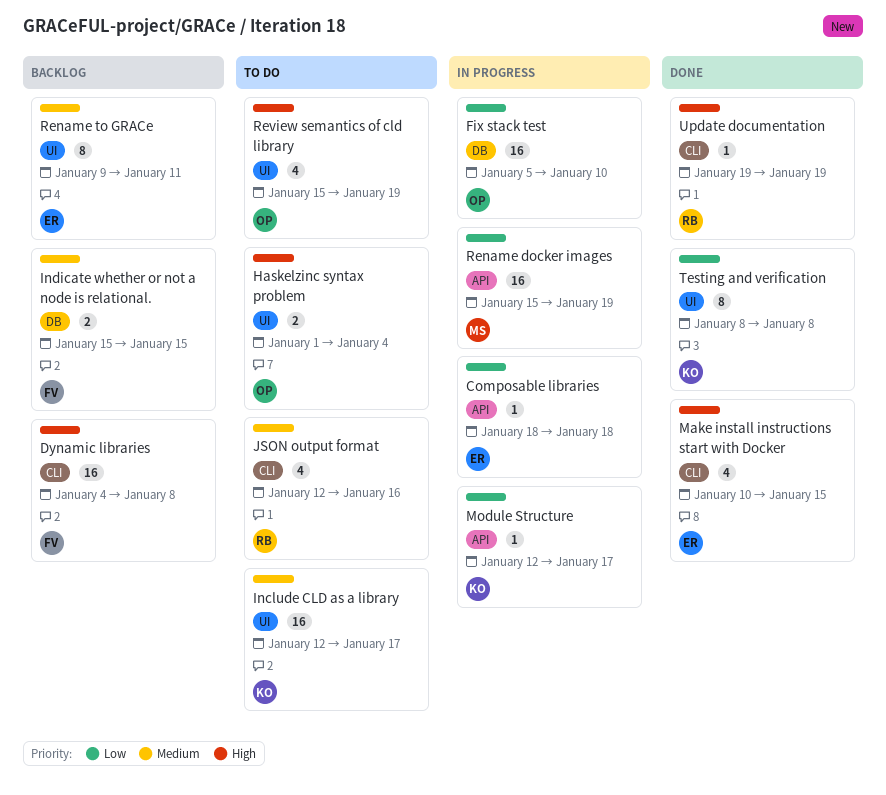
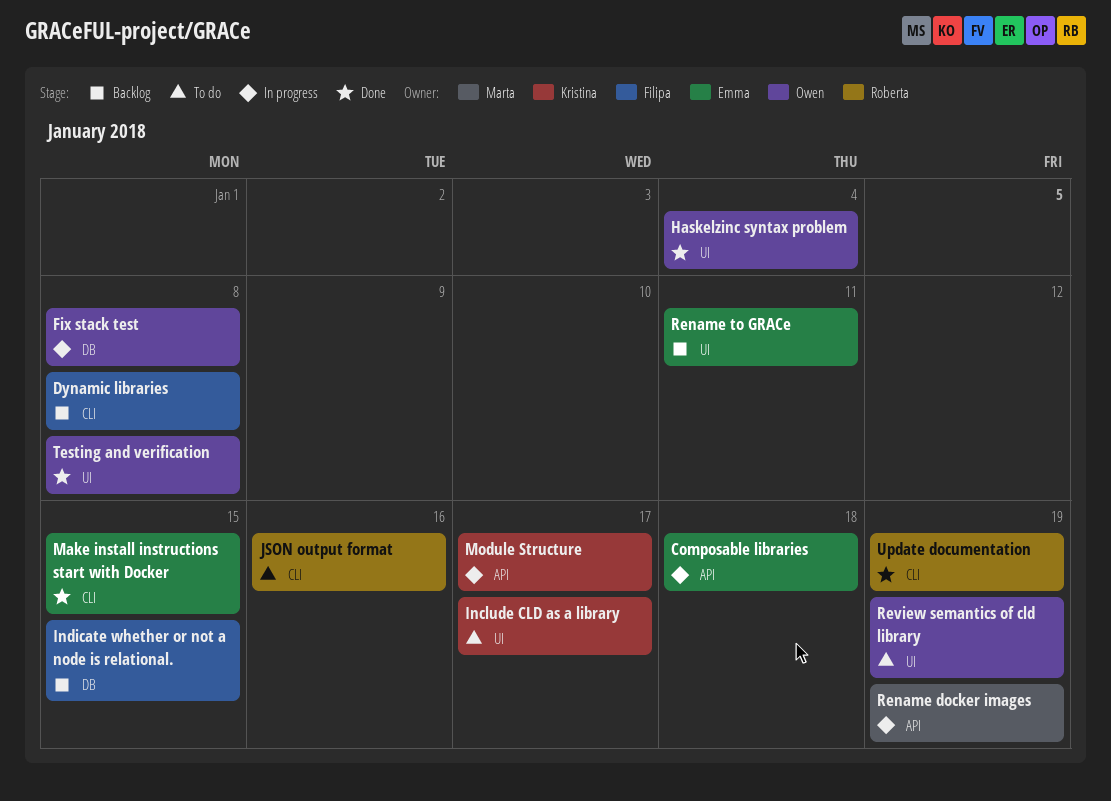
Fix stack test, due: Jan 10 -> Jan 8
Haskelzinc syntax problem, status: To do -> Done
Testing and verification, owner: Kristina -> Owen

